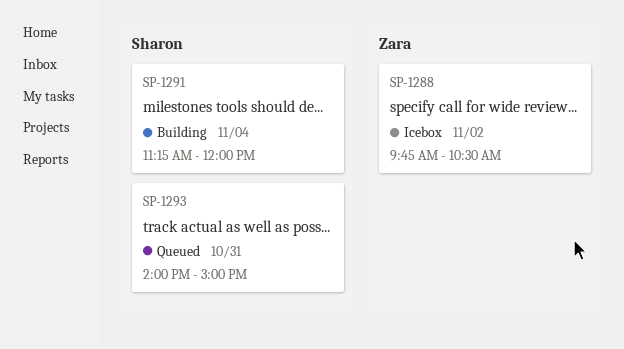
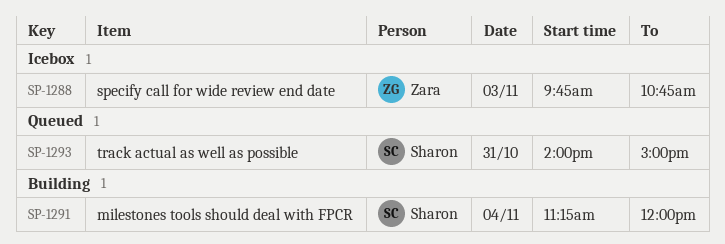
SP-1288, day: Nov 2 -> Nov 3
SP-1288, ends: 10:30 -> 10:45

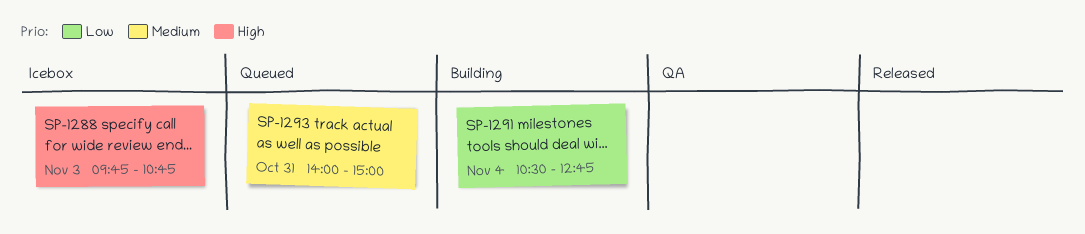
SP-1291, begins: 11:15 -> 10:30
SP-1291, ends: 12:00 -> 12:45

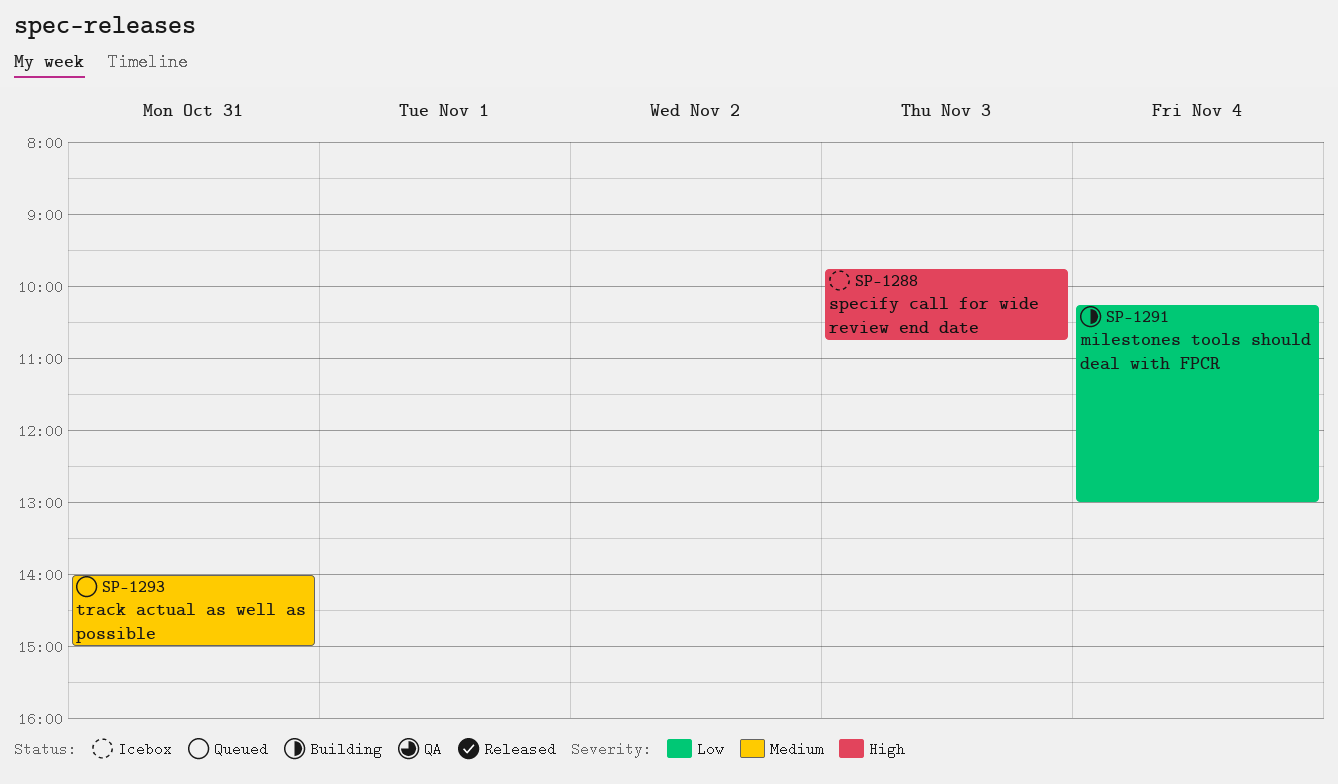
SP-1291, begins: 10:30 -> 10:15
SP-1291, ends: 12:45 -> 13:00

